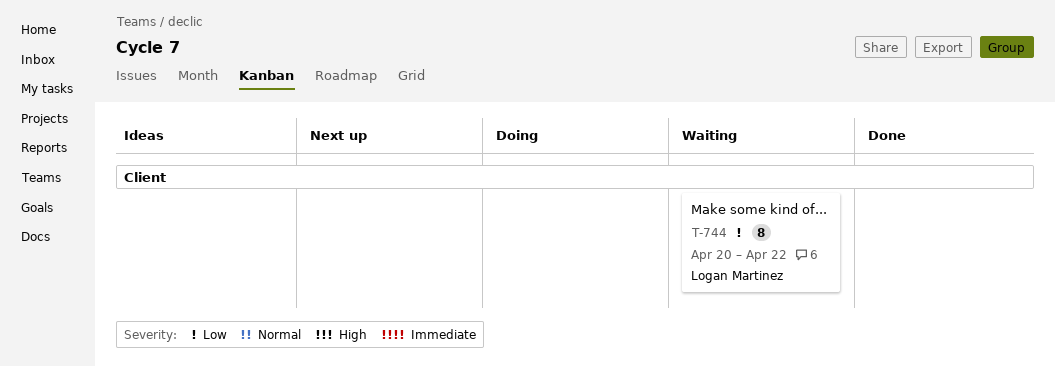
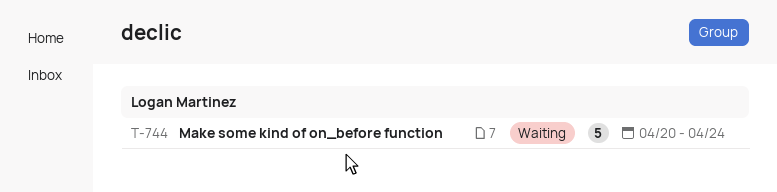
T-744, estimate: 8 -> 5
T-744, due: Apr 22 -> Apr 24

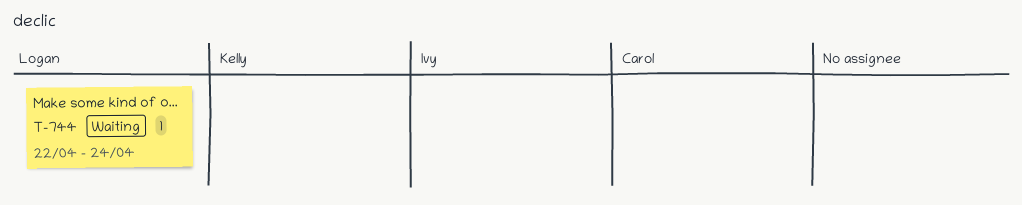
T-744, estimate: 5 -> 1
T-744, start: Apr 20 -> Apr 22

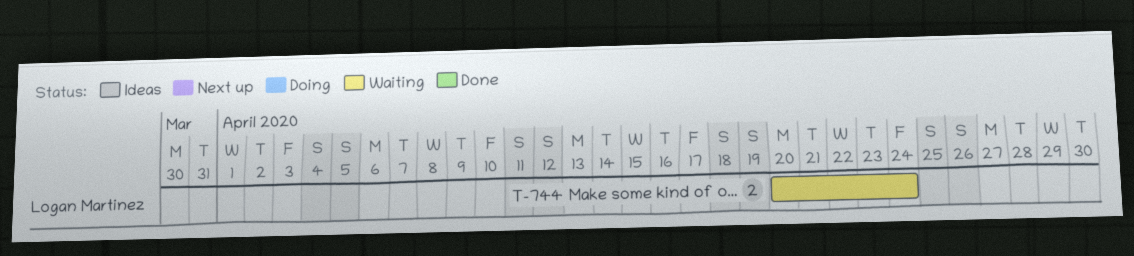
T-744, estimate: 1 -> 2
T-744, start: Apr 22 -> Apr 20

